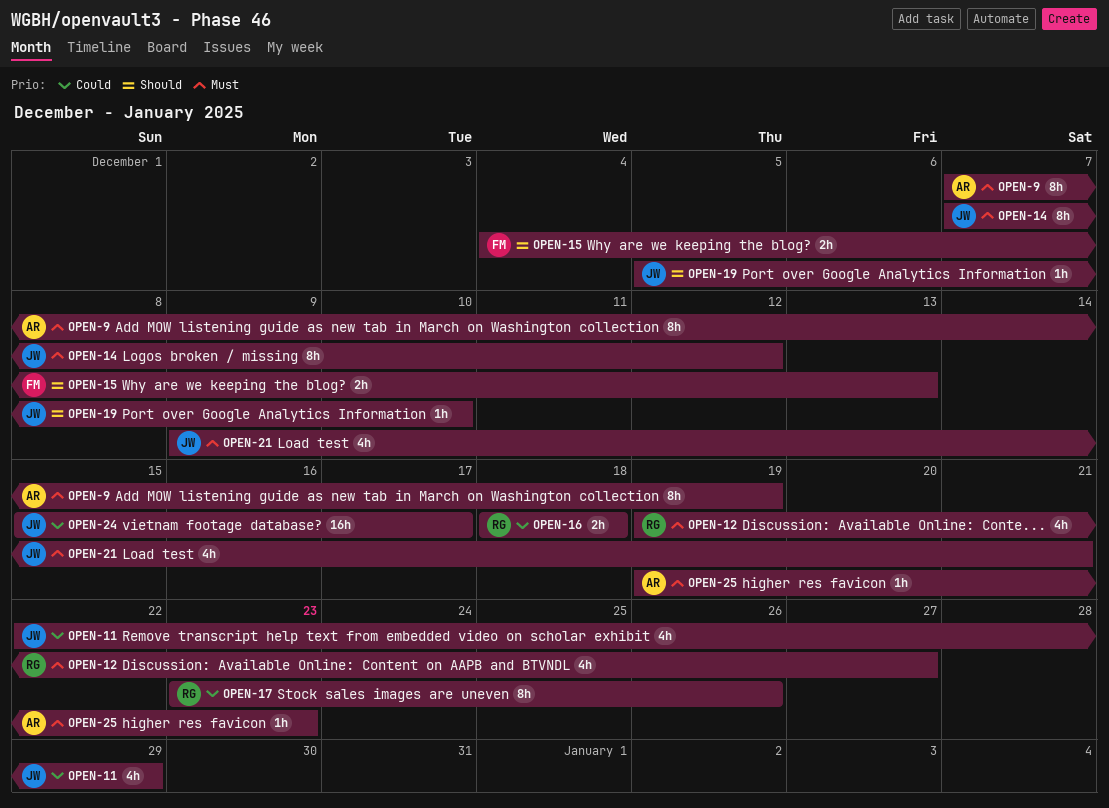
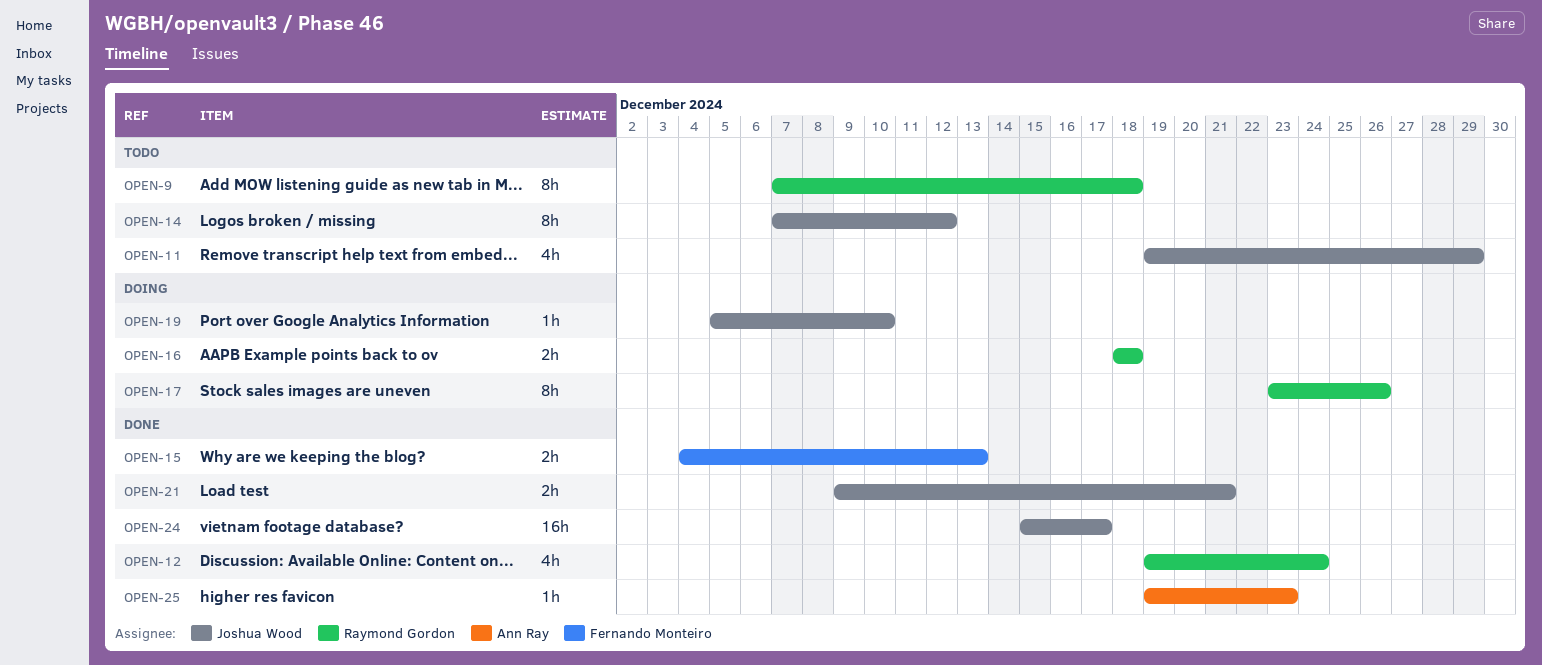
OPEN-9, owner: Ann Ray -> Raymond Gordon
OPEN-9, due: Dec 19 -> Dec 18
OPEN-11, start: Dec 22 -> Dec 19
OPEN-12, due: Dec 27 -> Dec 24
OPEN-21, estimate: 4h -> 2h

